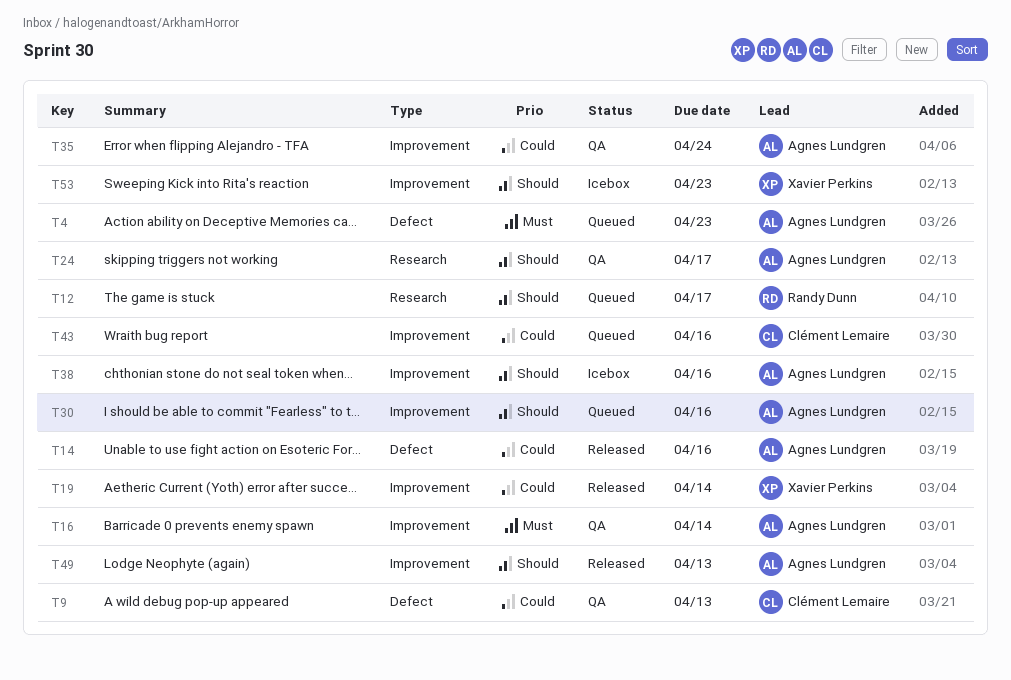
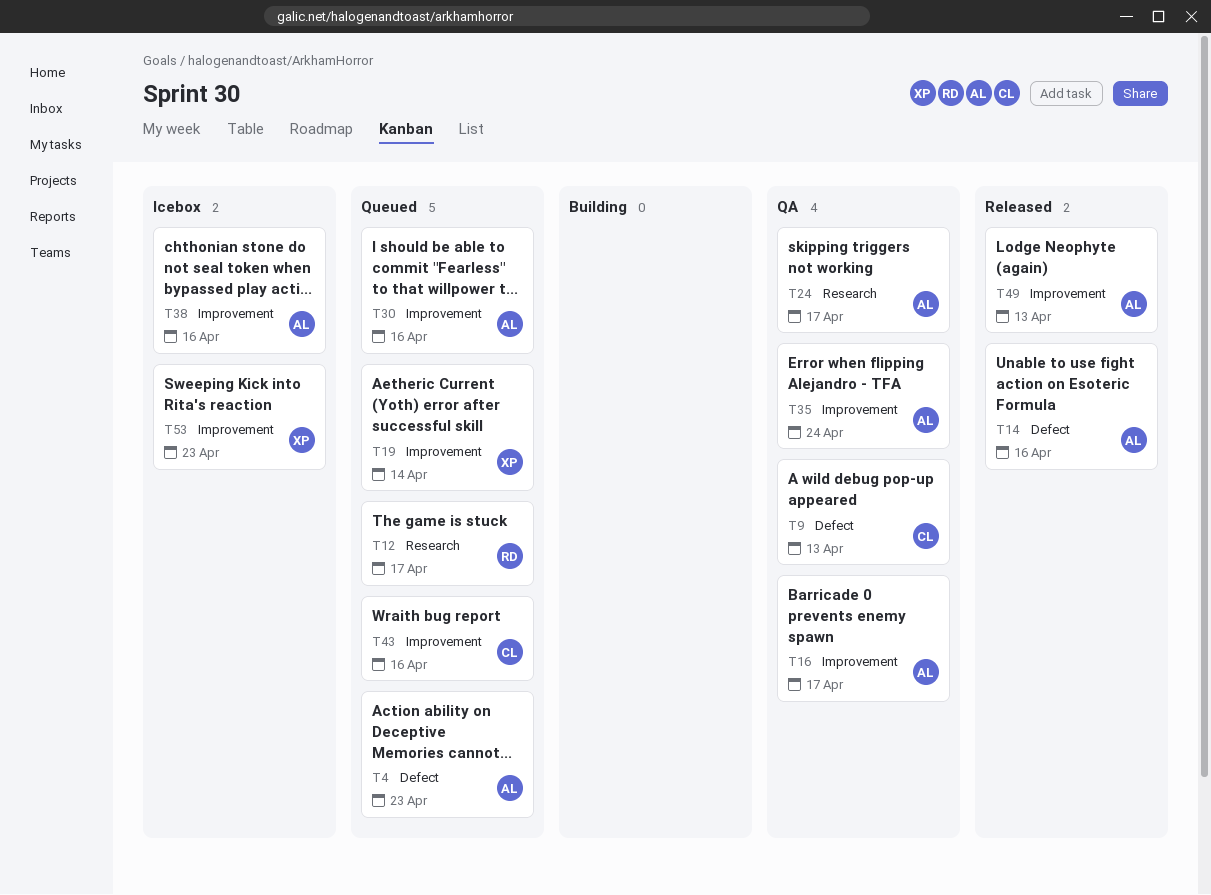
T16, due: Apr 14 -> Apr 17
T19, status: Released -> Queued

